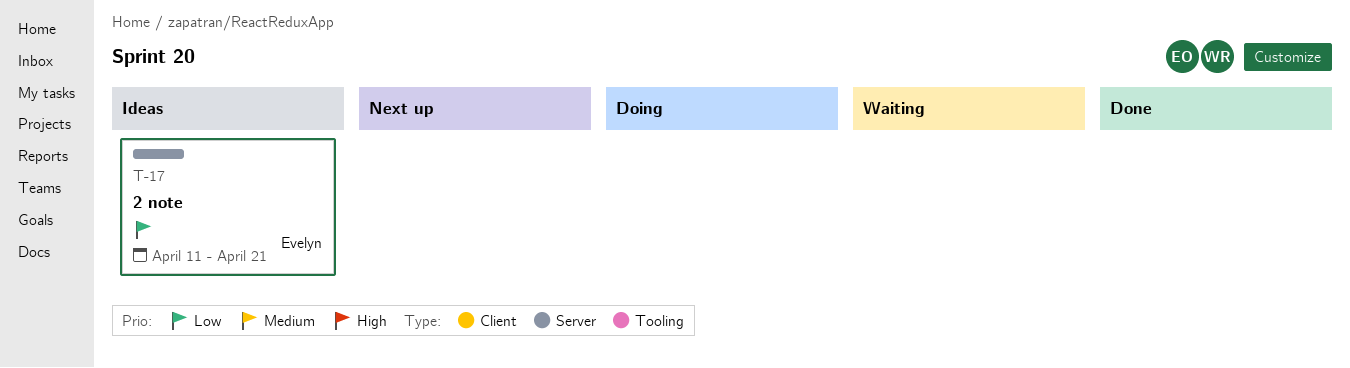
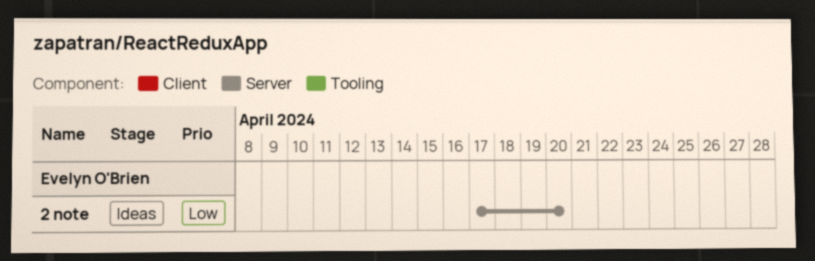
2 note, start: Apr 11 -> Apr 17
2 note, due: Apr 21 -> Apr 20

